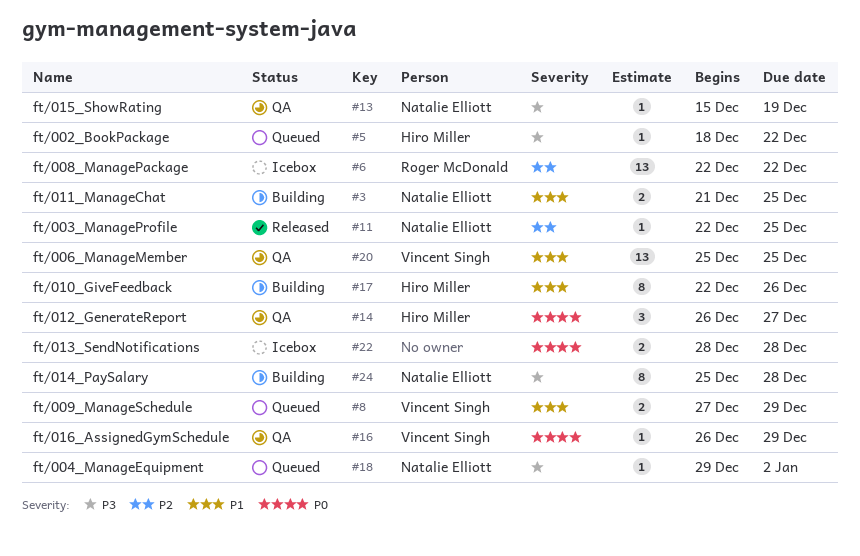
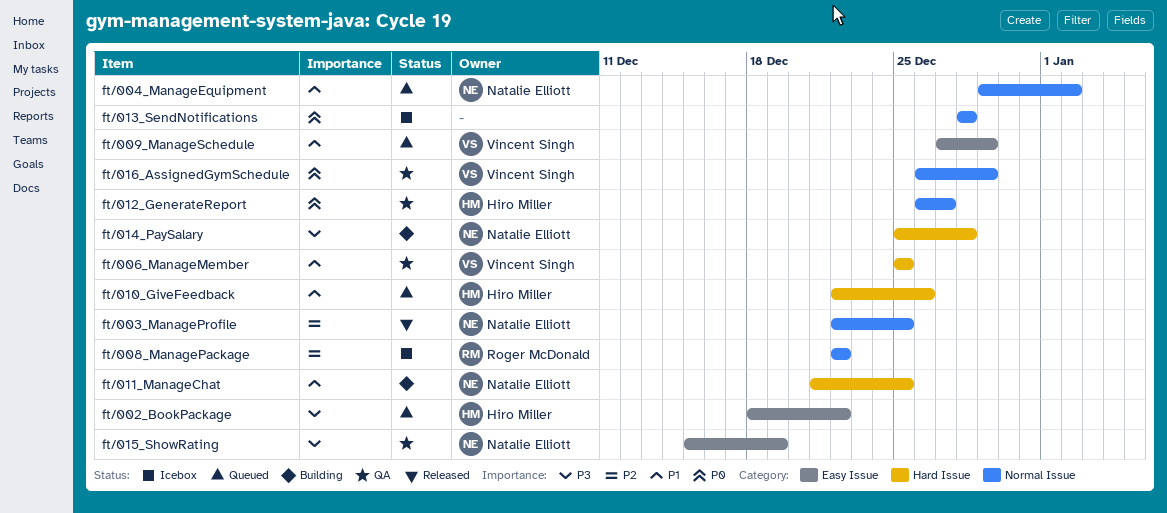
ft/004_ManageEquipment, priority: P3 -> P1
ft/010_GiveFeedback, status: Building -> Queued

